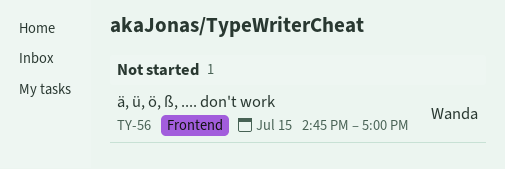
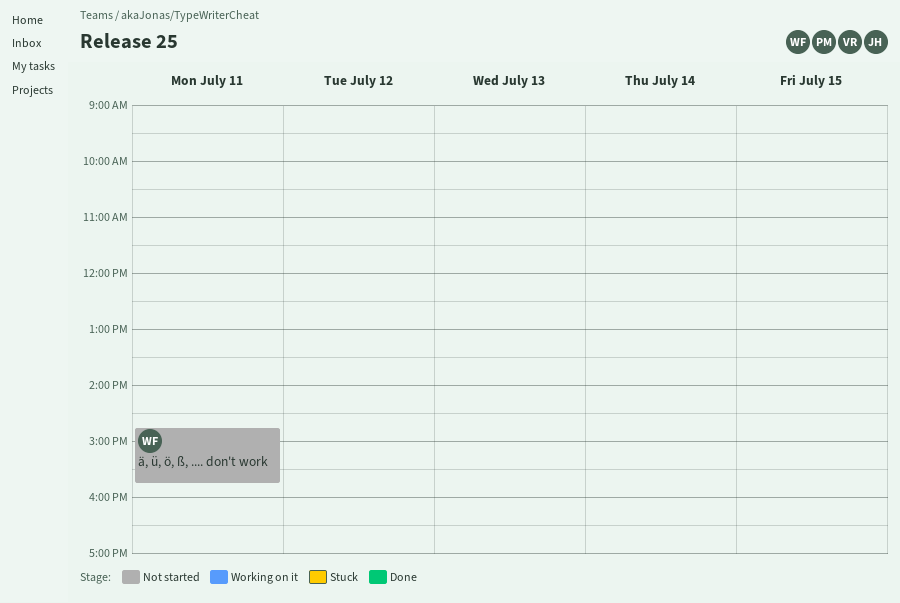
ä, ü, ö, ß, .... don't work, day: Jul 15 -> Jul 11
ä, ü, ö, ß, .... don't work, ends: 17:00 -> 15:45

